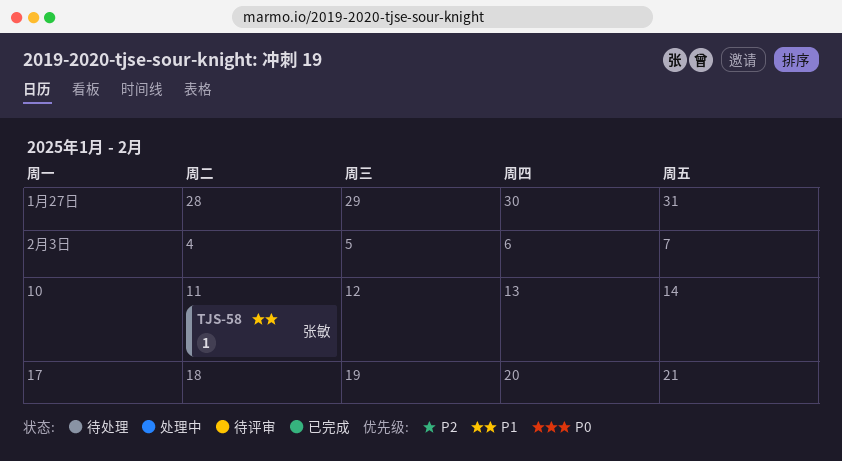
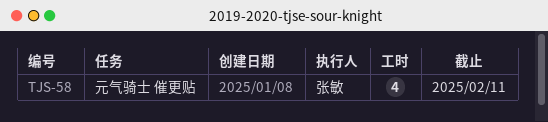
TJS-58, estimate: 1 -> 4

